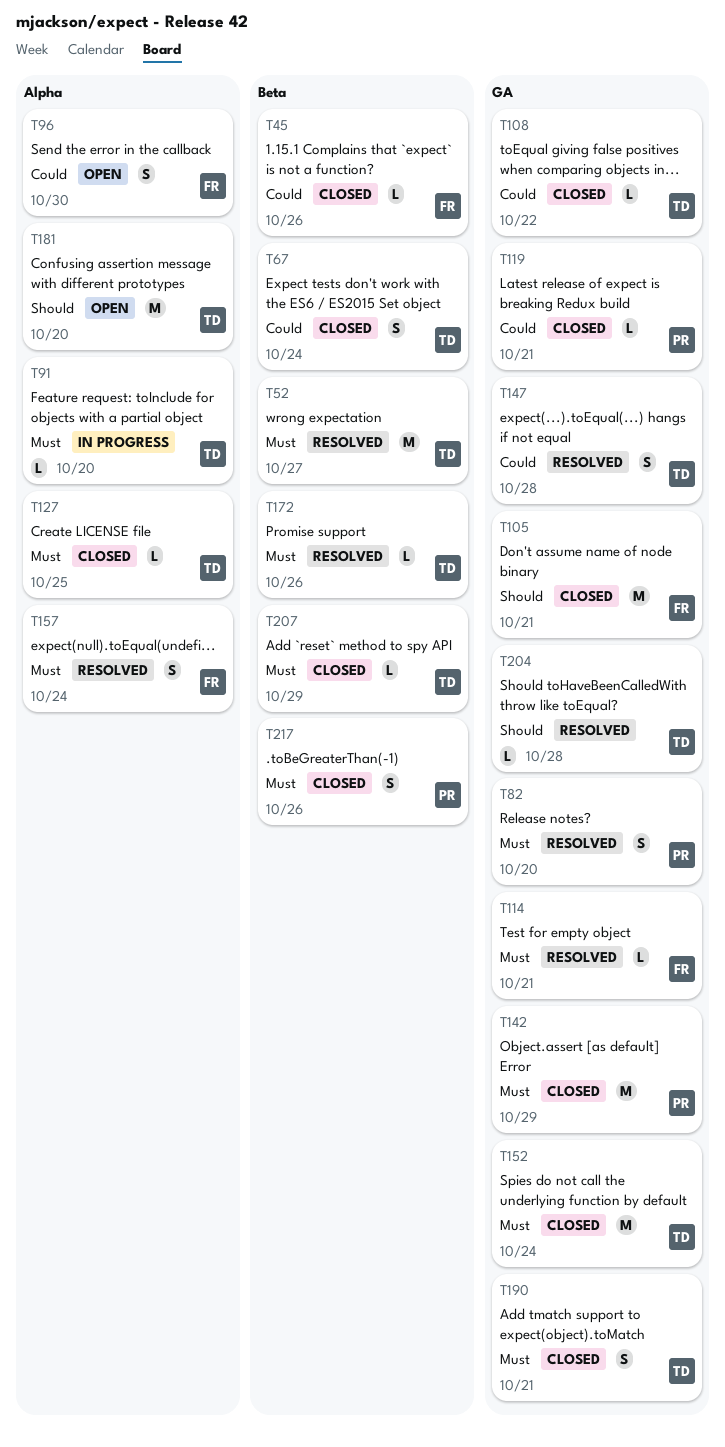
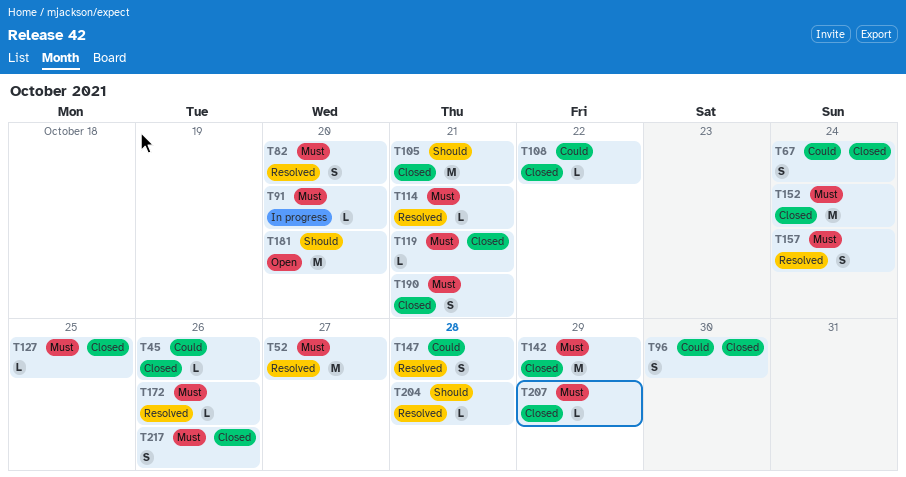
T96, status: Open -> Closed
T119, priority: Could -> Must

